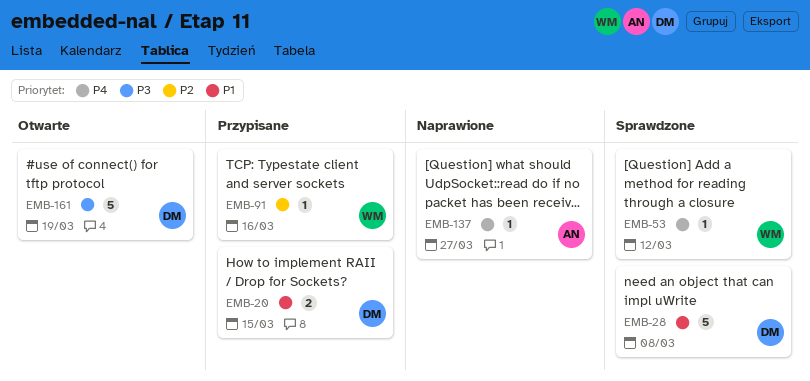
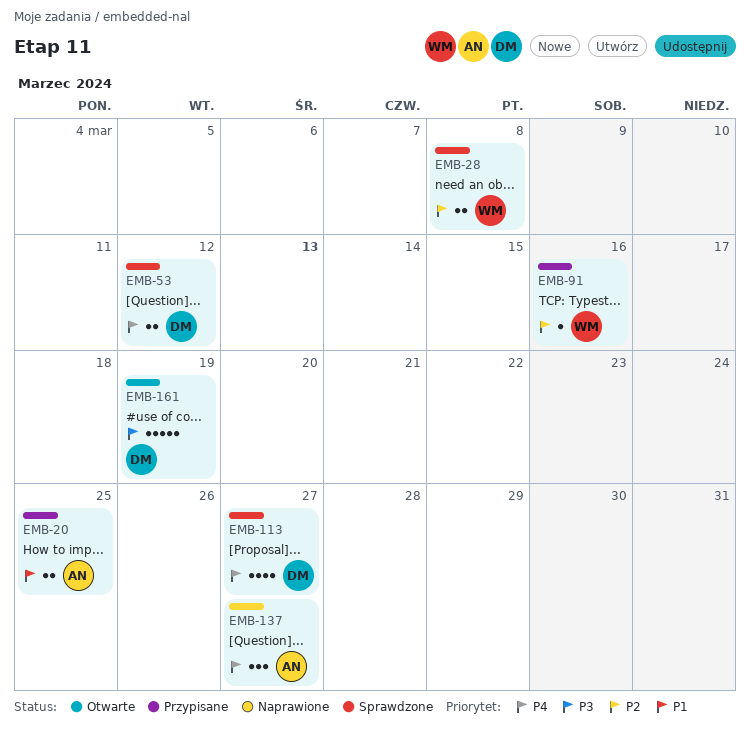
EMB-20, owner: DM -> AN
EMB-20, due: Mar 15 -> Mar 25
EMB-28, owner: DM -> WM
EMB-28, priority: P1 -> P2
EMB-28, estimate: 5 -> 2
EMB-53, owner: WM -> DM
EMB-53, estimate: 1 -> 2
EMB-113: none -> present
EMB-137, estimate: 1 -> 3

